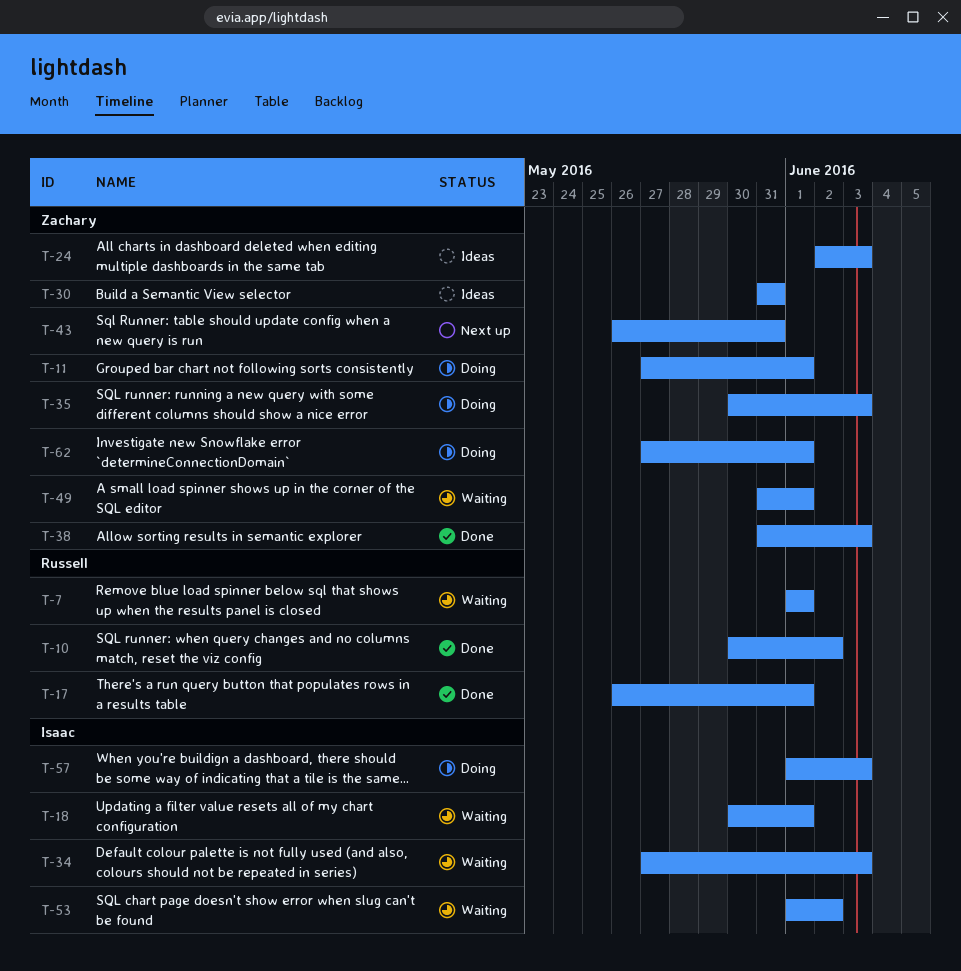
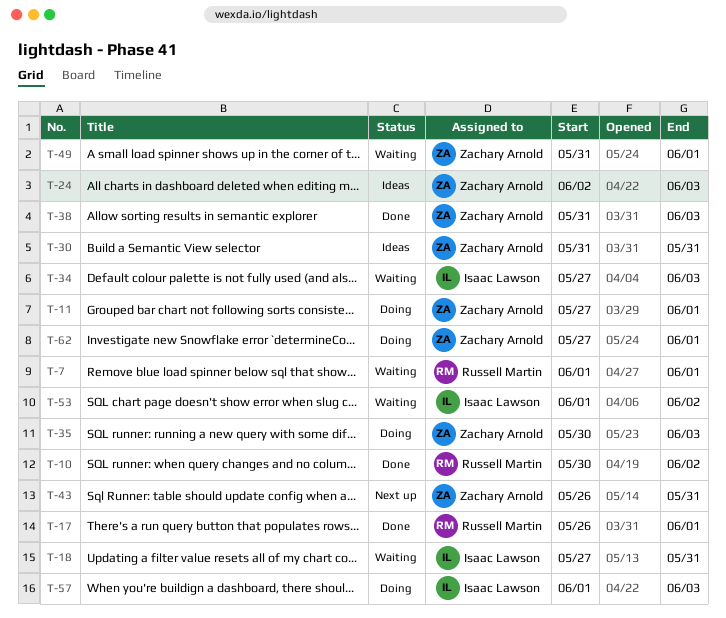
T-18, start: May 30 -> May 27
T-18, due: Jun 1 -> May 31

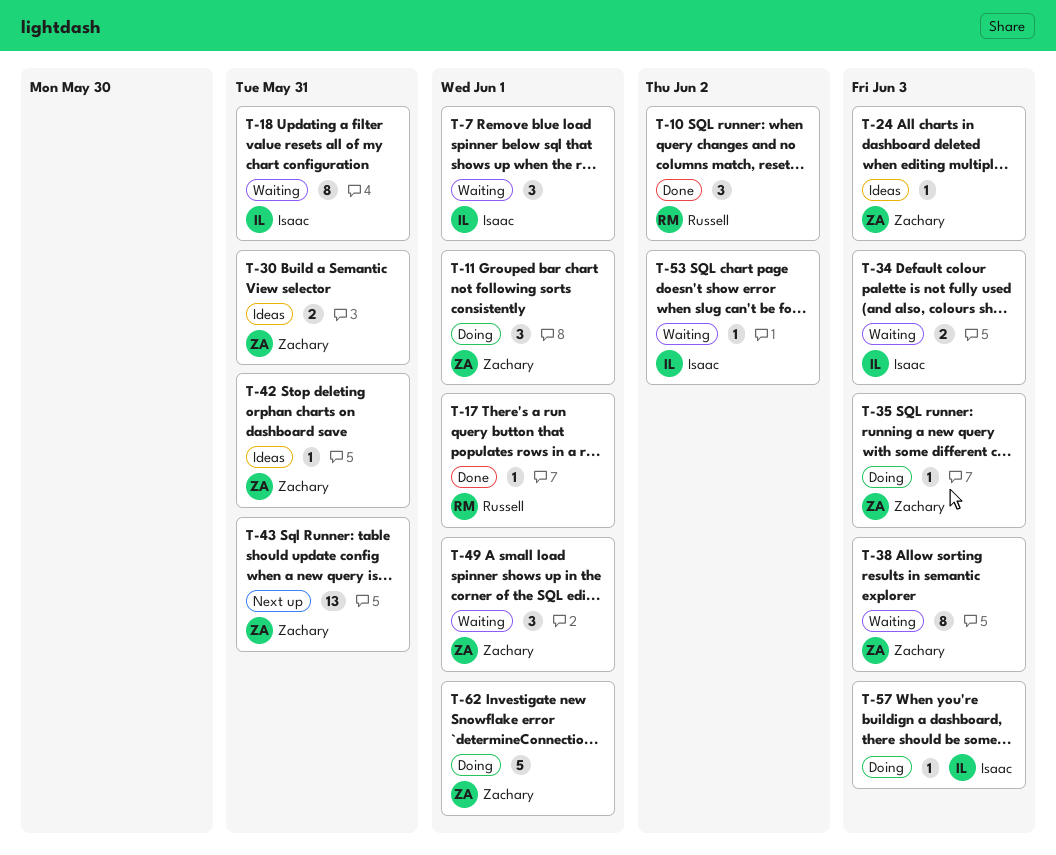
T-7, owner: Russell Martin -> Isaac Lawson
T-38, status: Done -> Waiting
T-42: none -> present

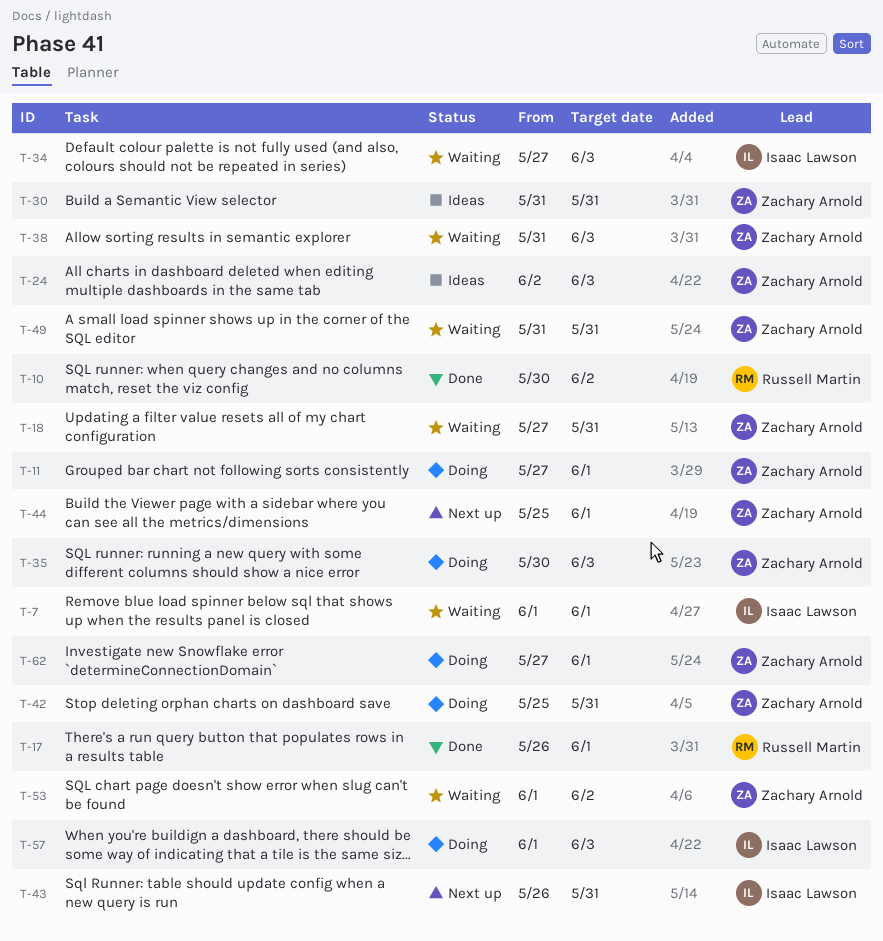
T-18, owner: Isaac Lawson -> Zachary Arnold
T-42, status: Ideas -> Doing
T-43, owner: Zachary Arnold -> Isaac Lawson
T-44: none -> present
T-49, due: Jun 1 -> May 31
T-53, owner: Isaac Lawson -> Zachary Arnold

